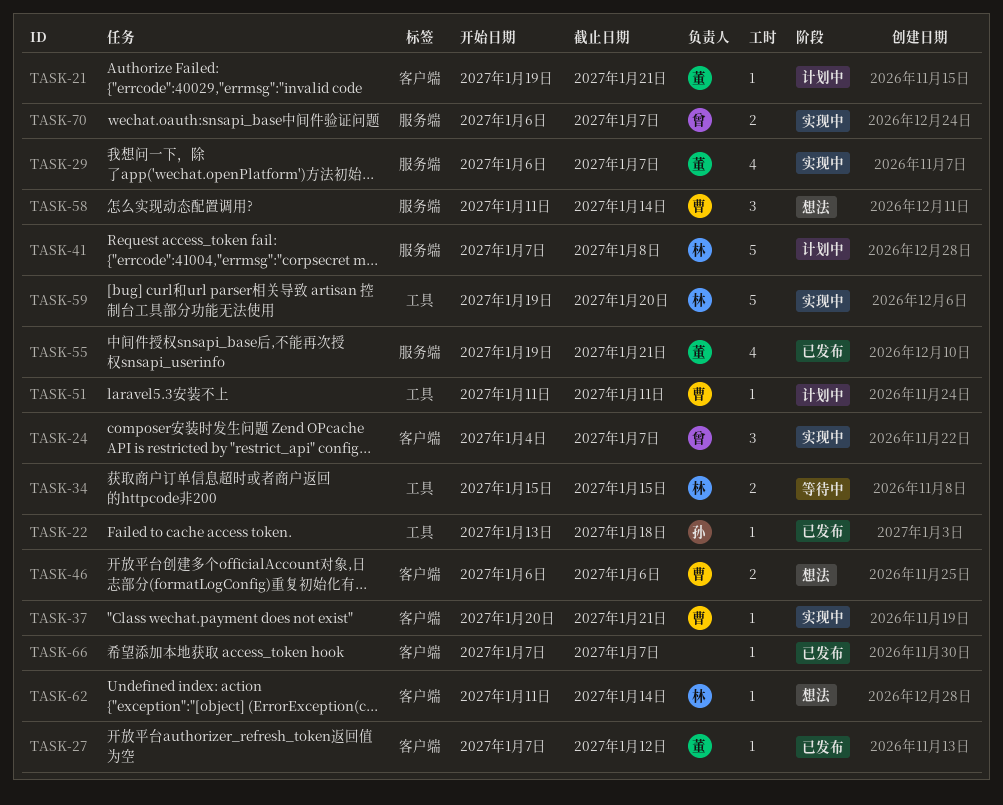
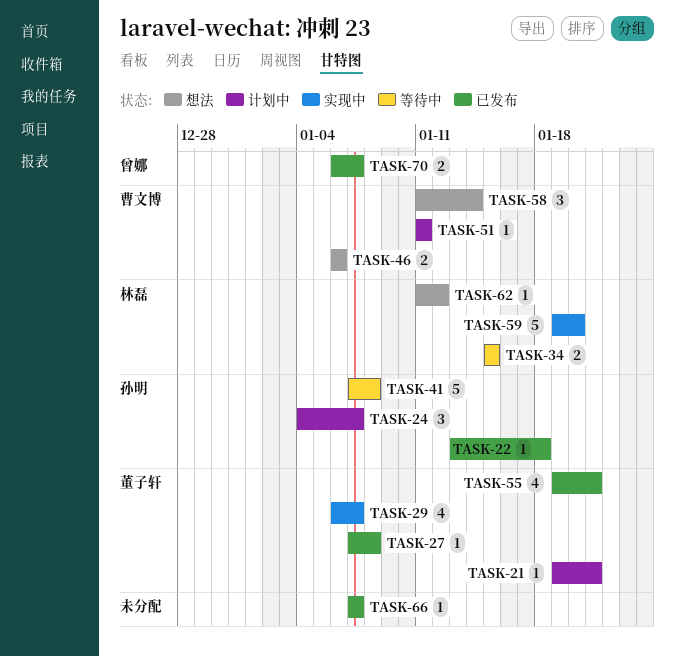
TASK-24, status: 实现中 -> 计划中
TASK-24, owner: 曾娜 -> 孙明
TASK-27, due: Jan 12 -> Jan 8
TASK-37: present -> none
TASK-41, status: 计划中 -> 等待中
TASK-41, owner: 林磊 -> 孙明
TASK-62, due: Jan 14 -> Jan 12
TASK-70, status: 实现中 -> 已发布

